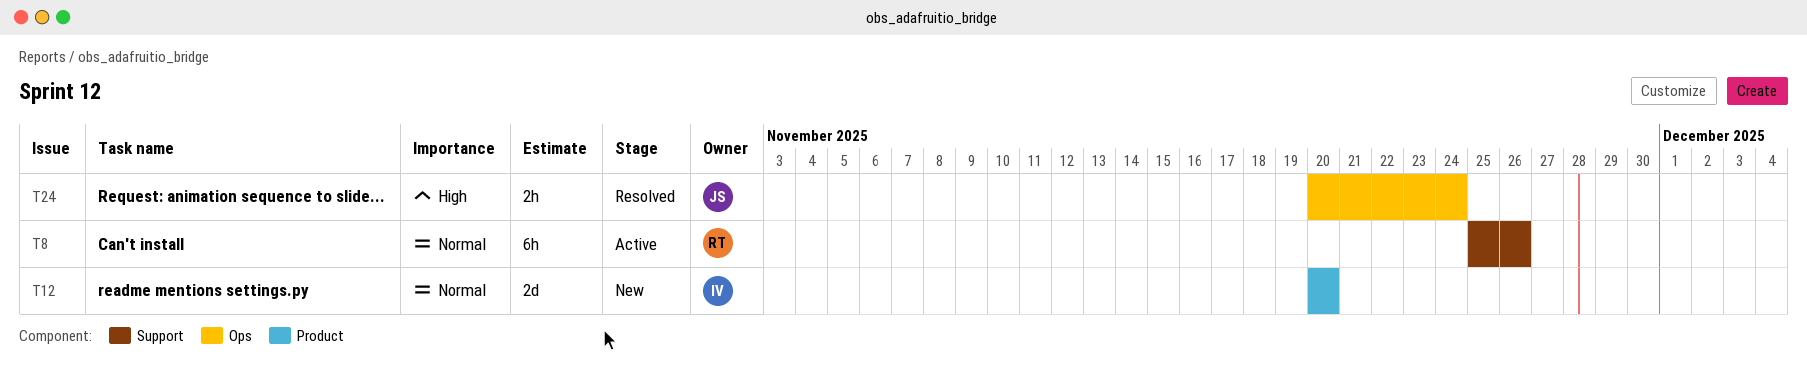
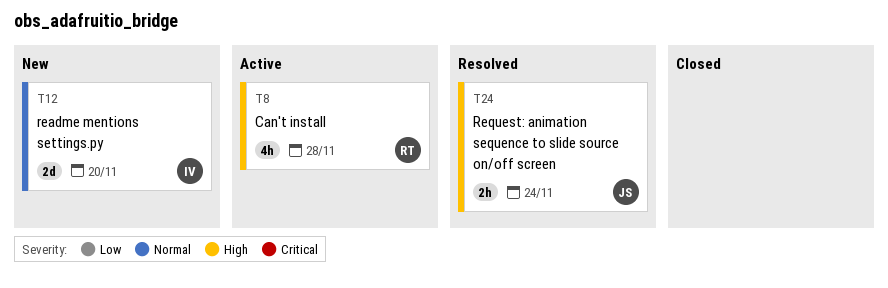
T8, priority: Normal -> High
T8, estimate: 6h -> 4h
T8, due: Nov 26 -> Nov 28

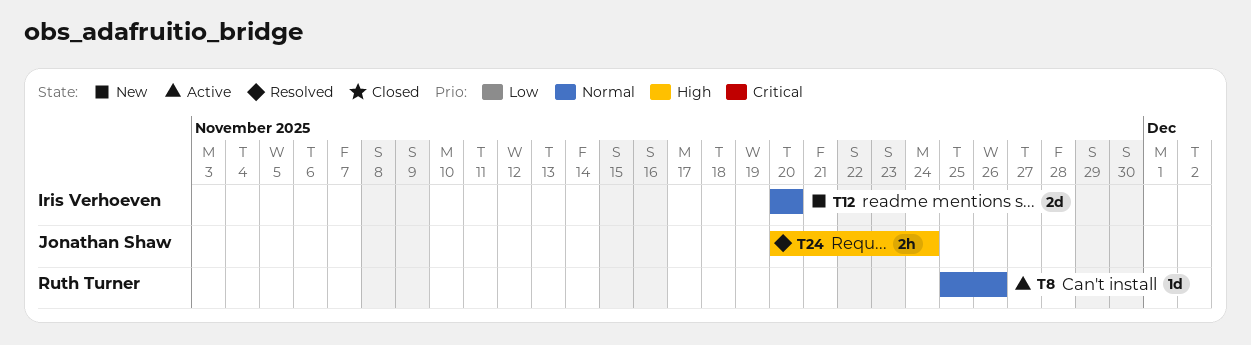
T8, priority: High -> Normal
T8, estimate: 4h -> 1d
T8, due: Nov 28 -> Nov 26

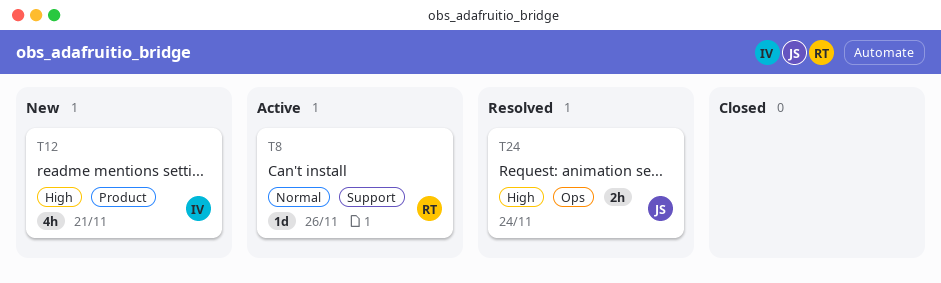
T12, priority: Normal -> High
T12, estimate: 2d -> 4h
T12, due: Nov 20 -> Nov 21

